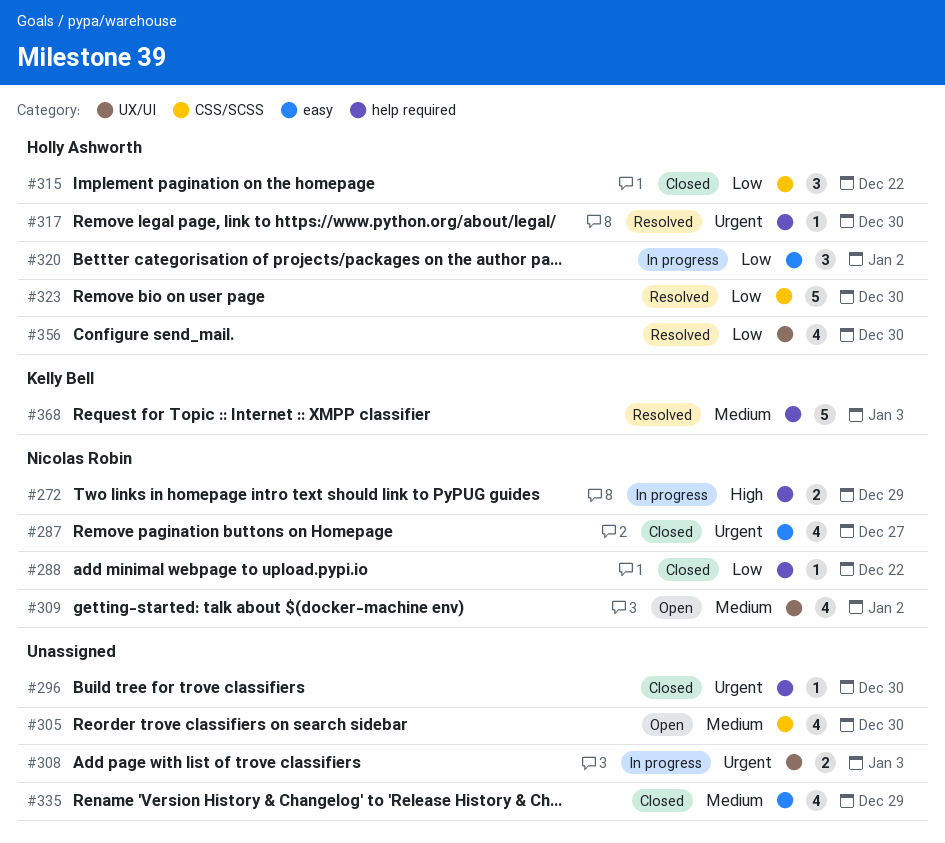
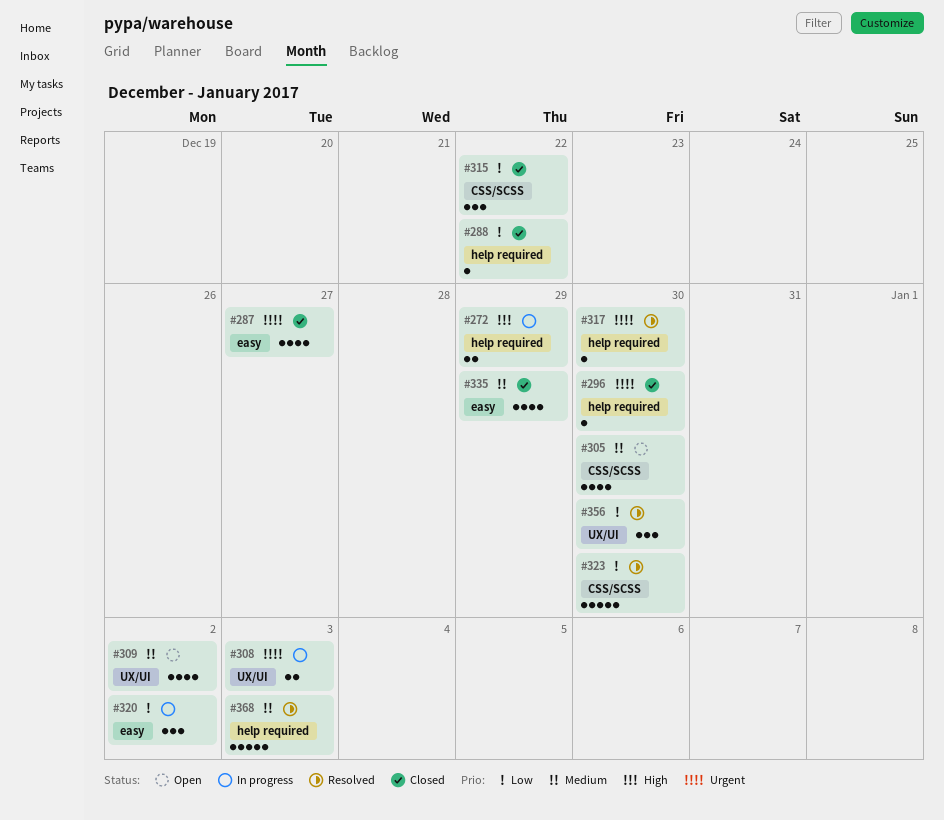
#356, estimate: 4 -> 3

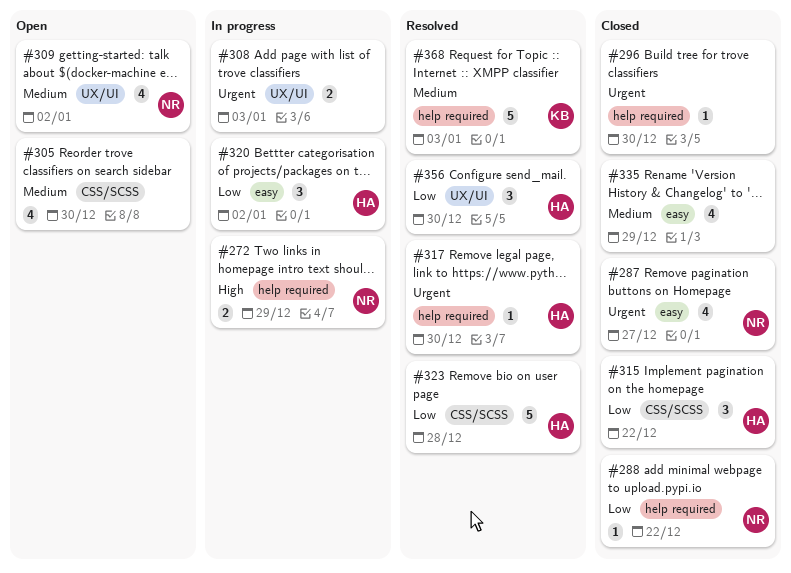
#323, due: Dec 30 -> Dec 28

